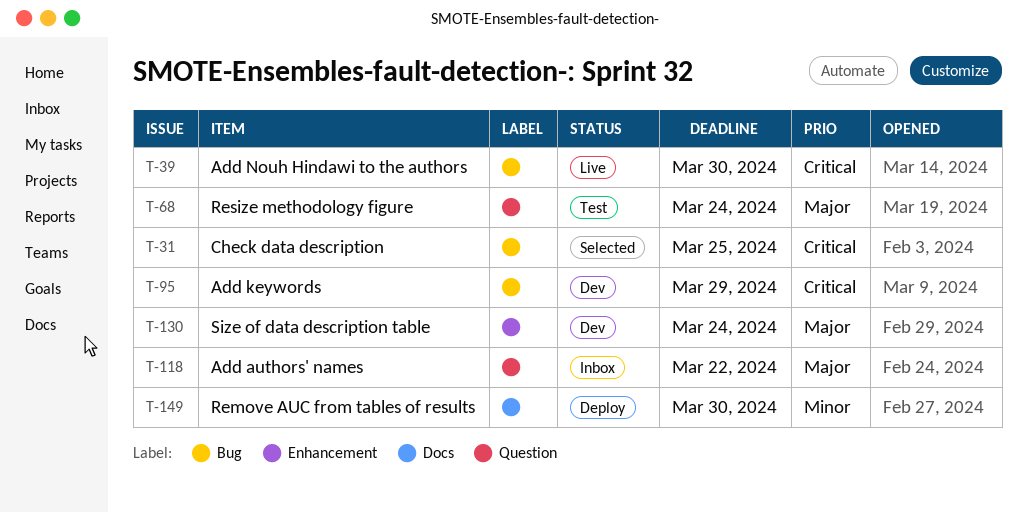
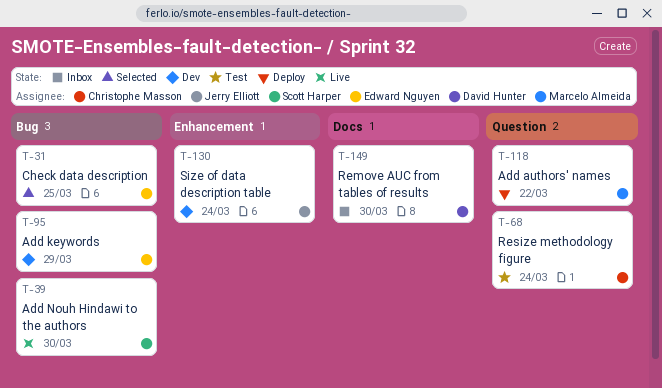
T-118, status: Inbox -> Deploy
T-149, status: Deploy -> Inbox

